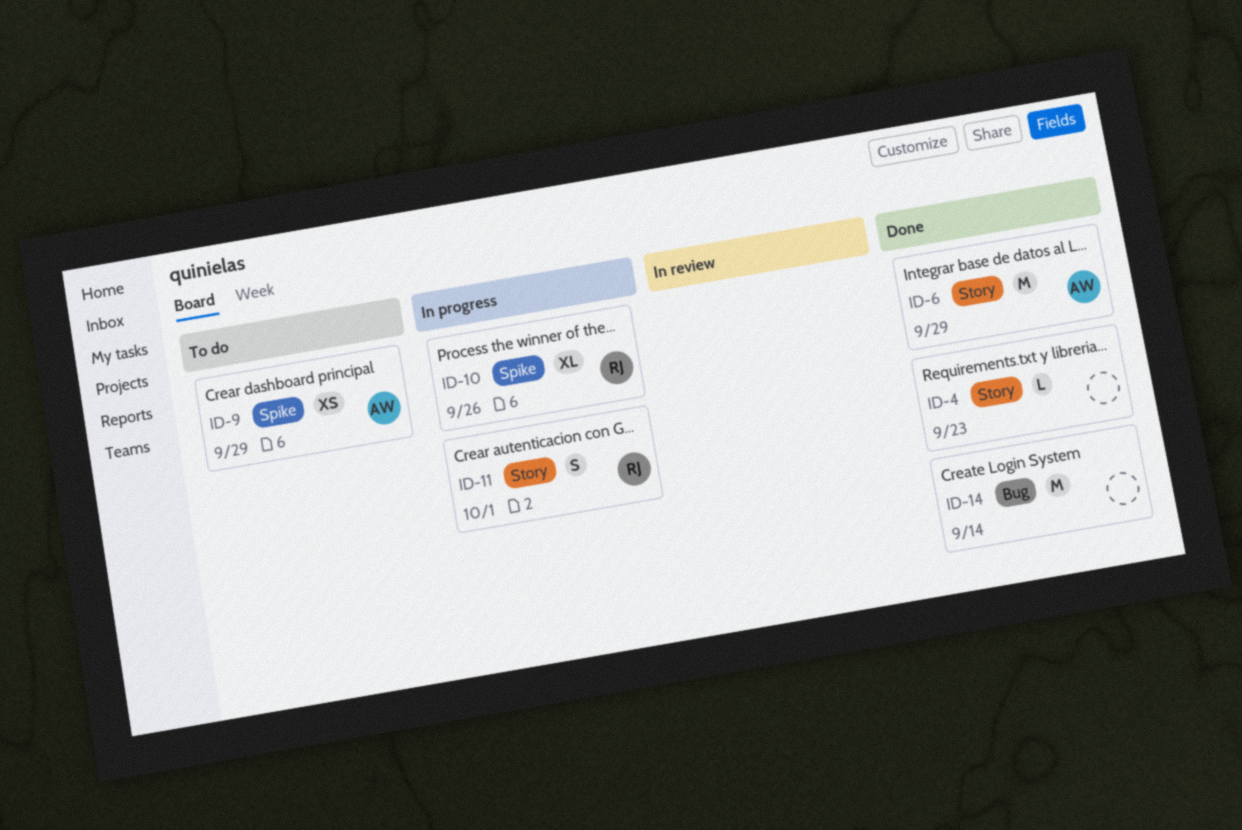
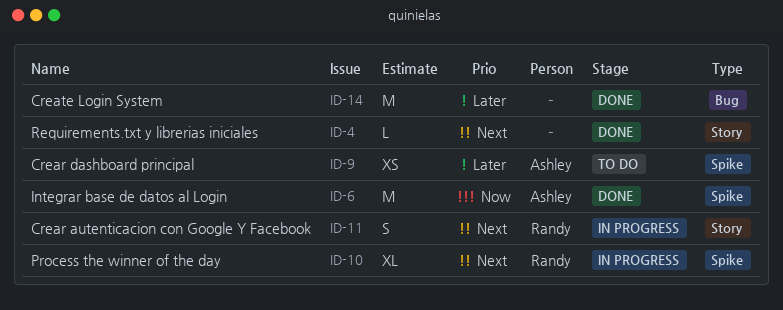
ID-6, label: Story -> Spike

